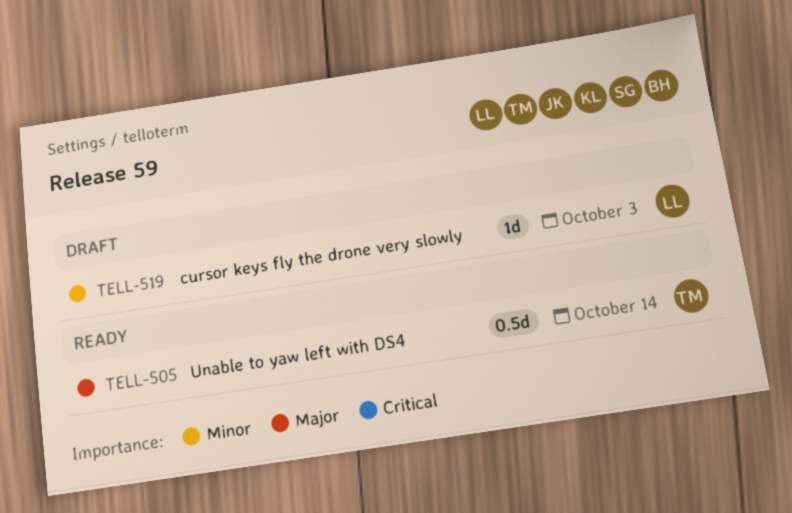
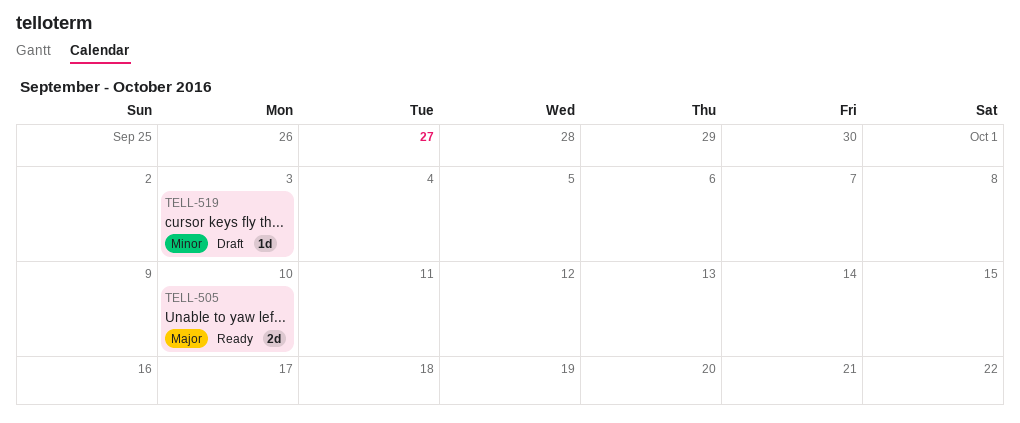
TELL-505, estimate: 0.5d -> 2d
TELL-505, due: Oct 14 -> Oct 10

